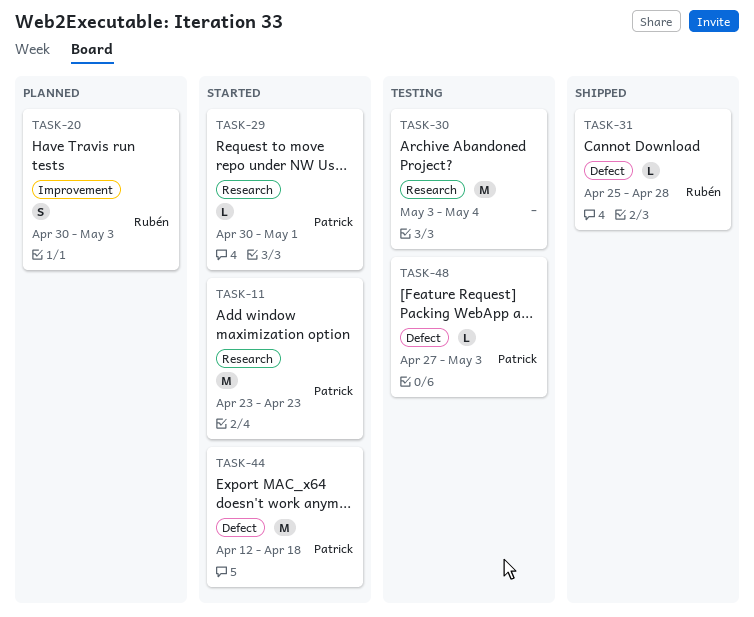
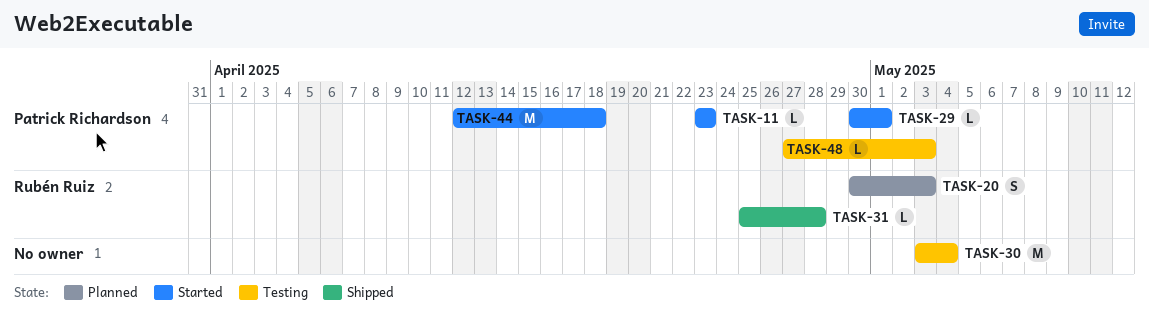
TASK-11, estimate: M -> L

